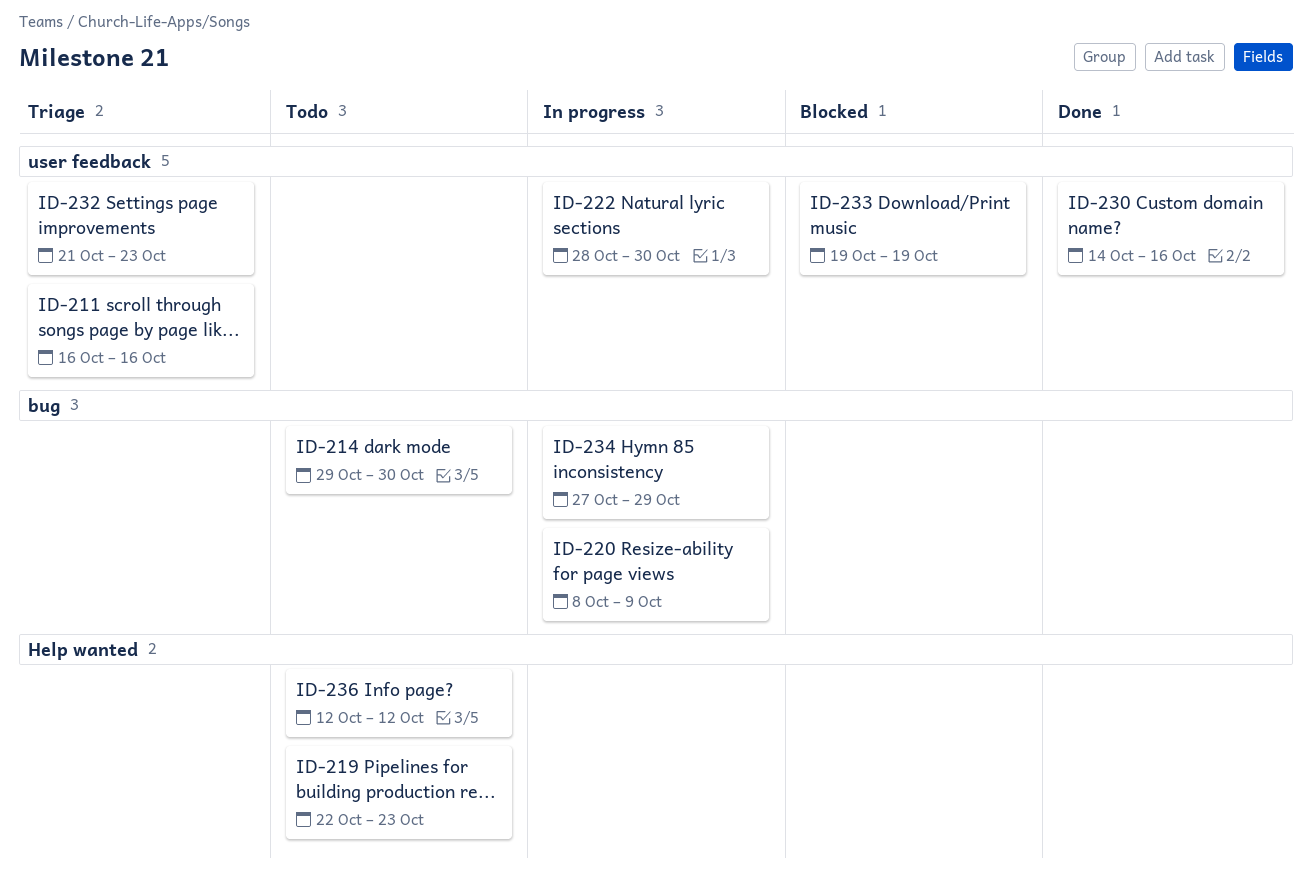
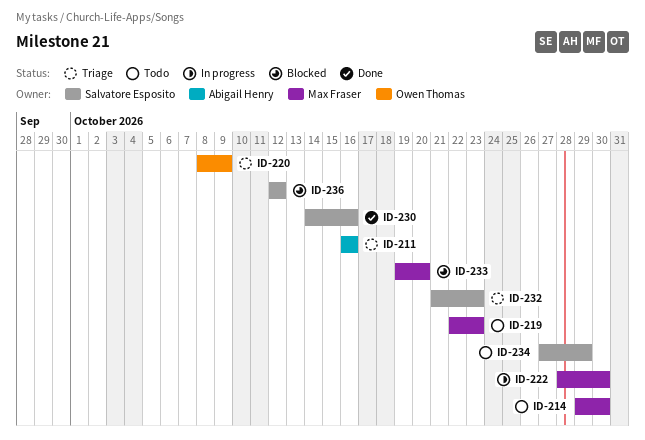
ID-220, status: In progress -> Triage
ID-233, due: Oct 19 -> Oct 20
ID-234, status: In progress -> Todo
ID-236, status: Todo -> Blocked

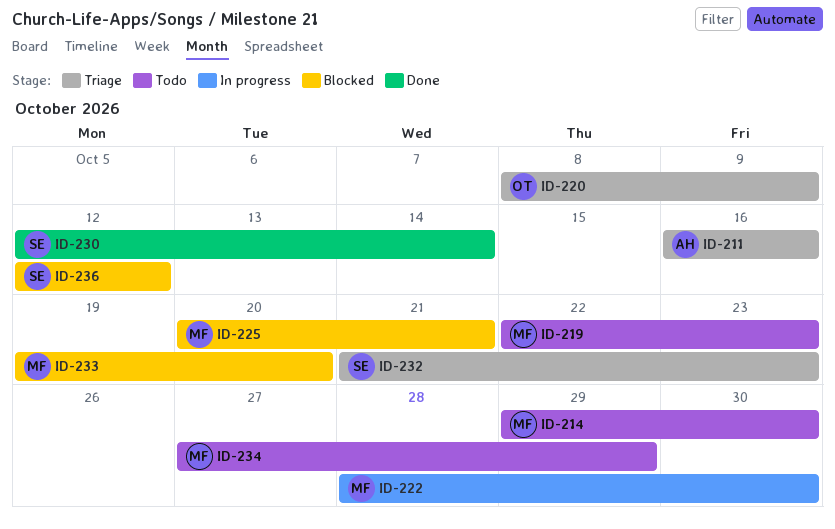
ID-225: none -> present
ID-230, start: Oct 14 -> Oct 12
ID-230, due: Oct 16 -> Oct 14
ID-234, owner: Salvatore Esposito -> Max Fraser

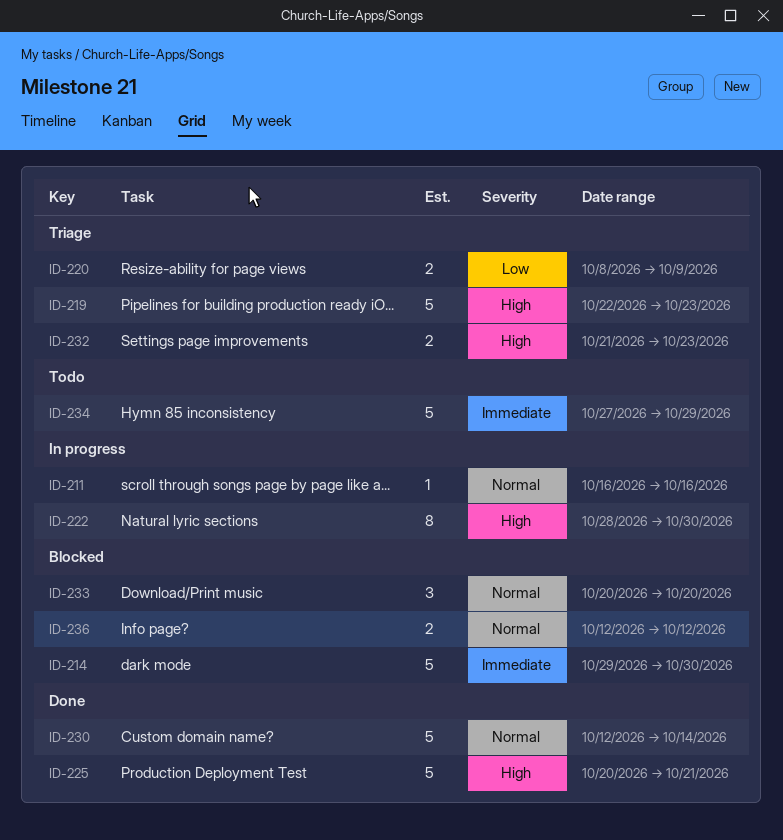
ID-211, status: Triage -> In progress
ID-214, status: Todo -> Blocked
ID-219, status: Todo -> Triage
ID-225, status: Blocked -> Done
ID-233, start: Oct 19 -> Oct 20

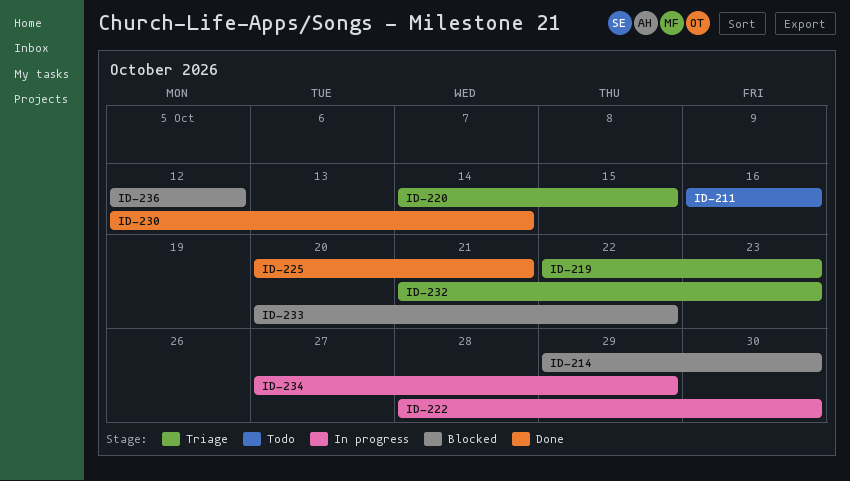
ID-211, status: In progress -> Todo
ID-220, start: Oct 8 -> Oct 14
ID-220, due: Oct 9 -> Oct 15
ID-233, due: Oct 20 -> Oct 22
ID-234, status: Todo -> In progress

